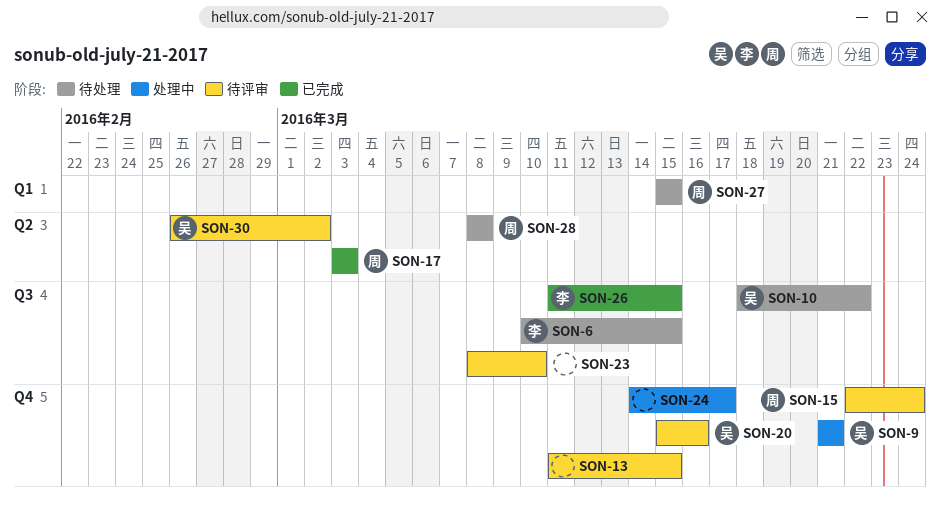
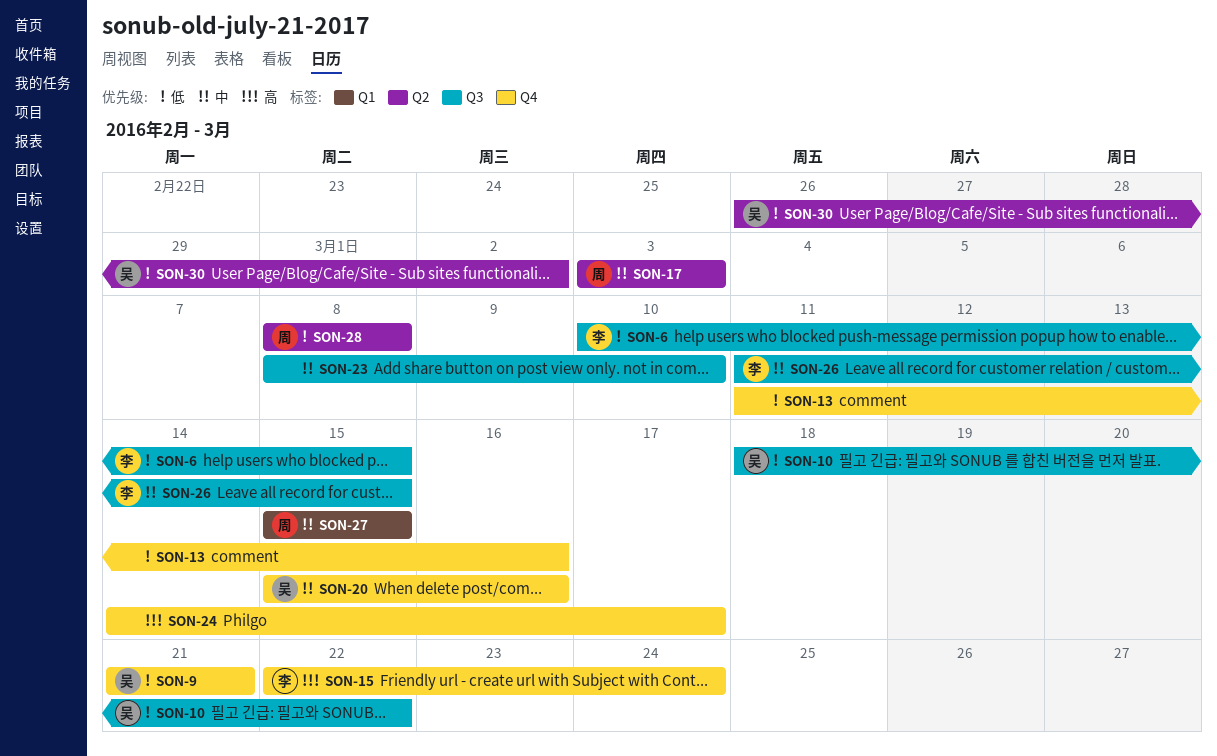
SON-13, due: Mar 15 -> Mar 16
SON-15, owner: 周 -> 李

